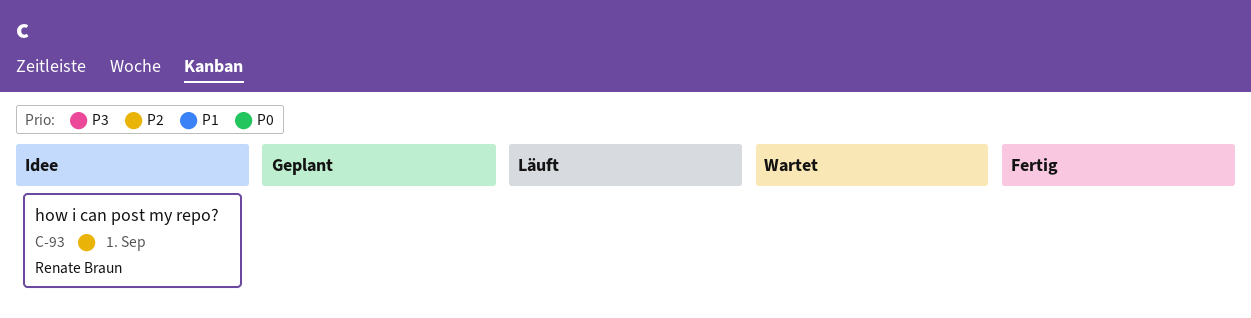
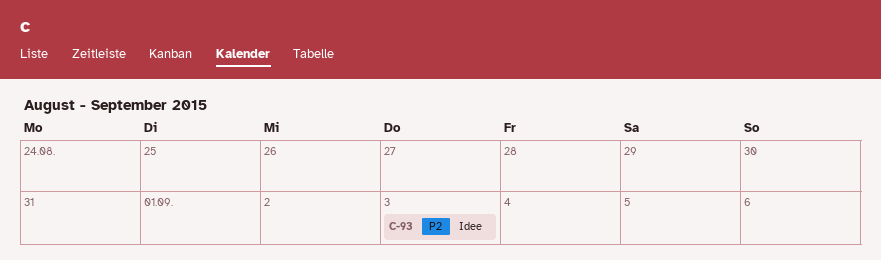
C-93, due: Sep 1 -> Sep 3

